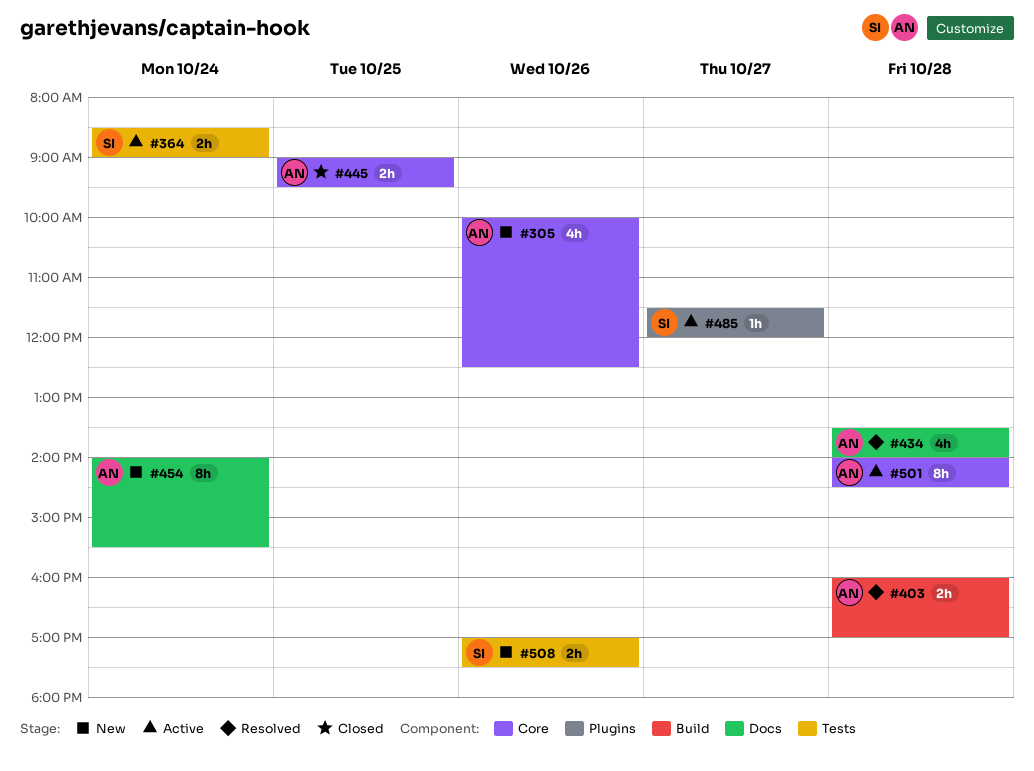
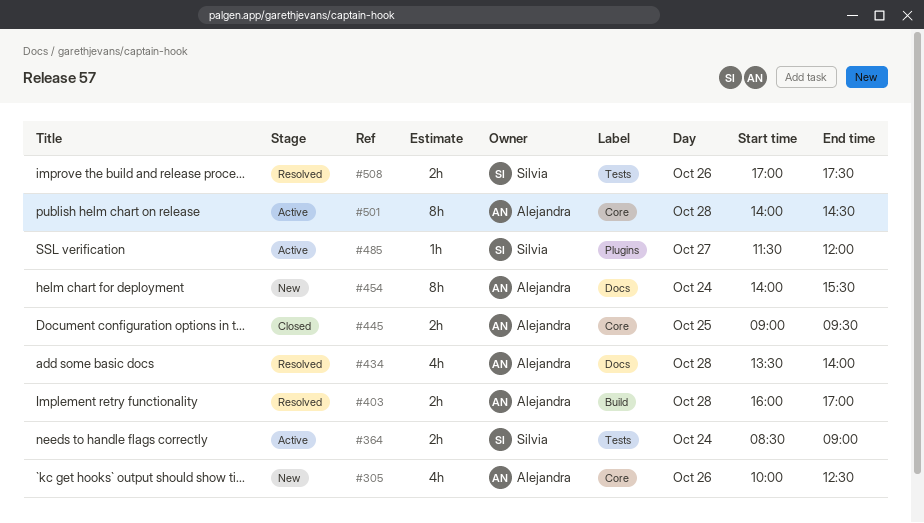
#508, status: New -> Resolved

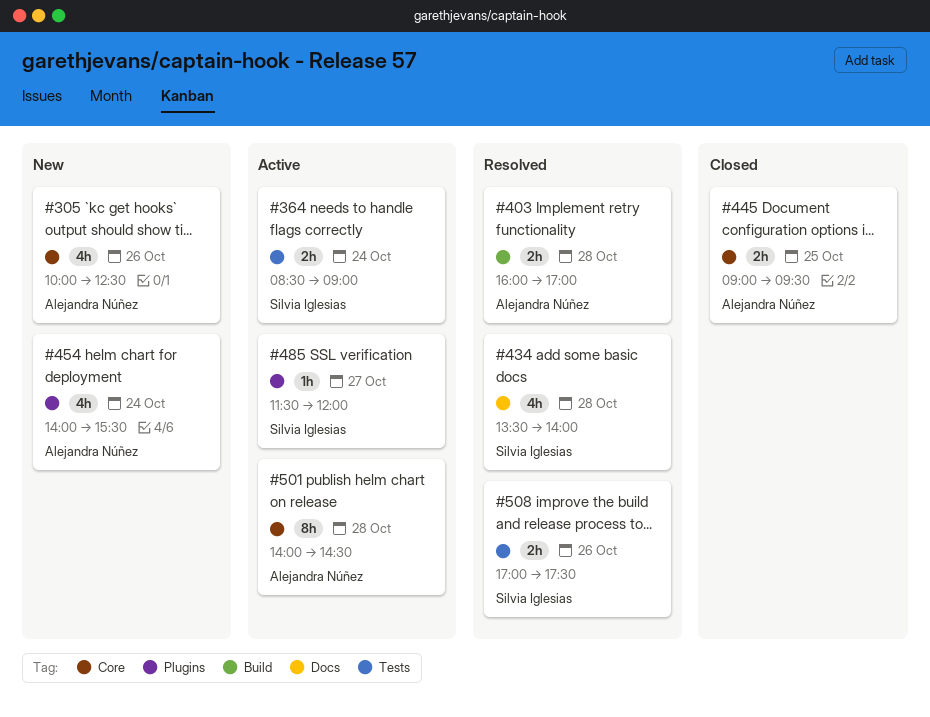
#434, owner: Alejandra Núñez -> Silvia Iglesias
#454, label: Docs -> Plugins
#454, estimate: 8h -> 4h

